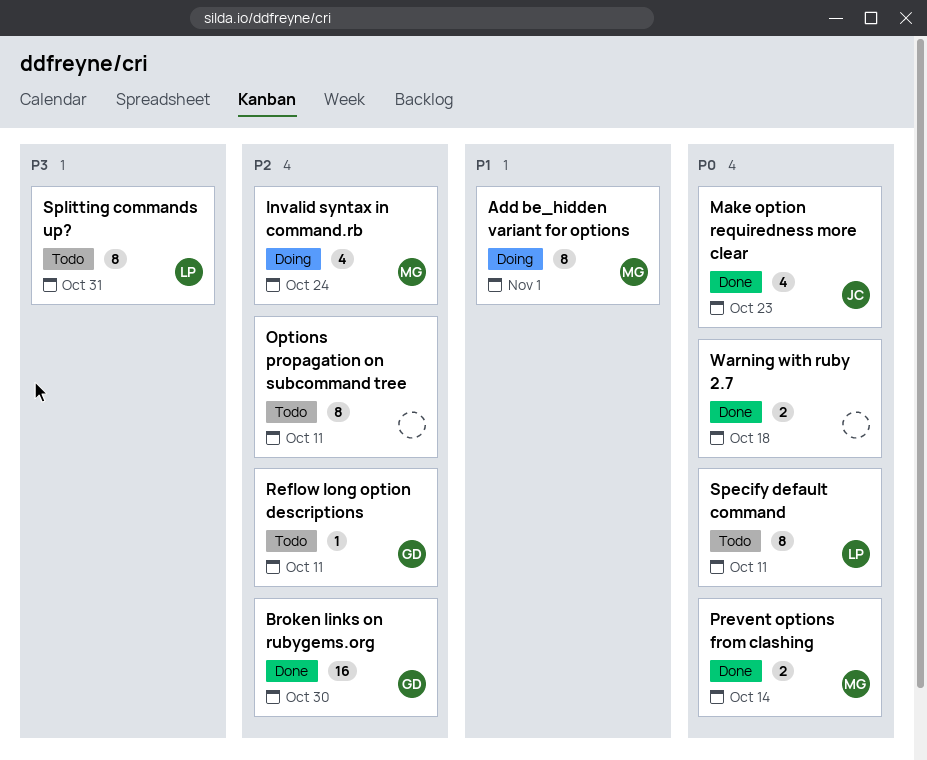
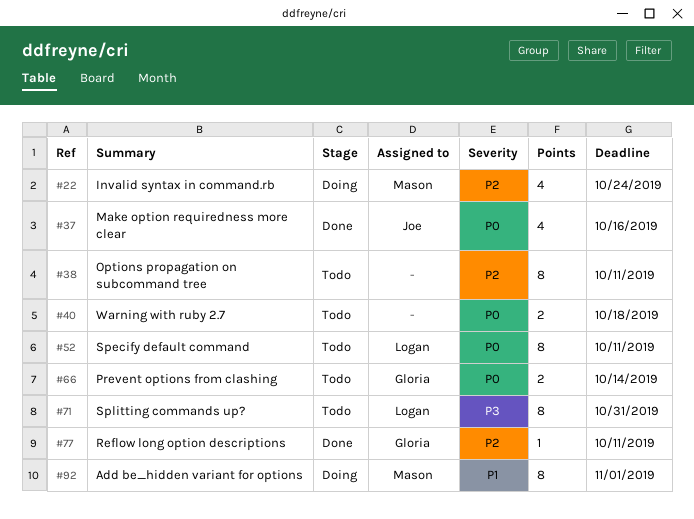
Broken links on rubygems.org: present -> none
Make option requiredness more clear, due: Oct 23 -> Oct 16
Prevent options from clashing, status: Done -> Todo
Prevent options from clashing, owner: Mason -> Gloria
Reflow long option descriptions, status: Todo -> Done
Warning with ruby 2.7, status: Done -> Todo

